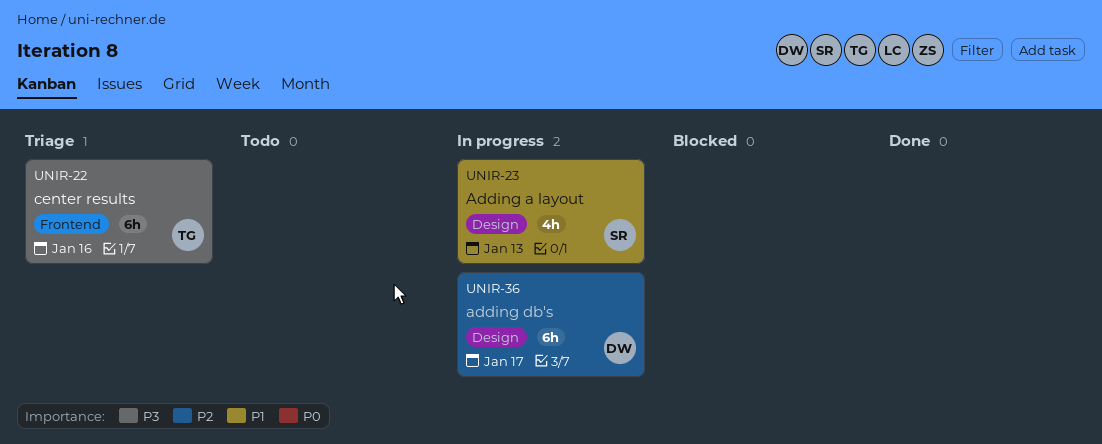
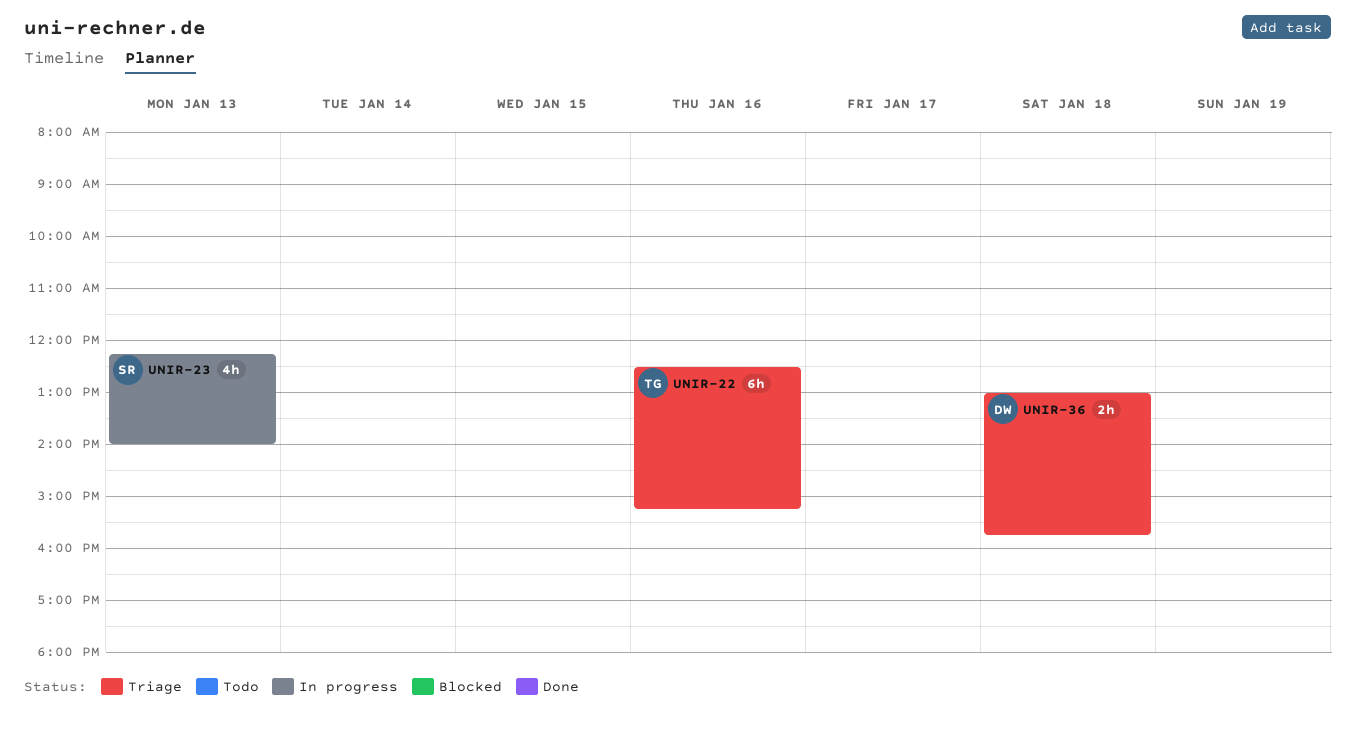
UNIR-36, status: In progress -> Triage
UNIR-36, estimate: 6h -> 2h
UNIR-36, day: Jan 17 -> Jan 18

